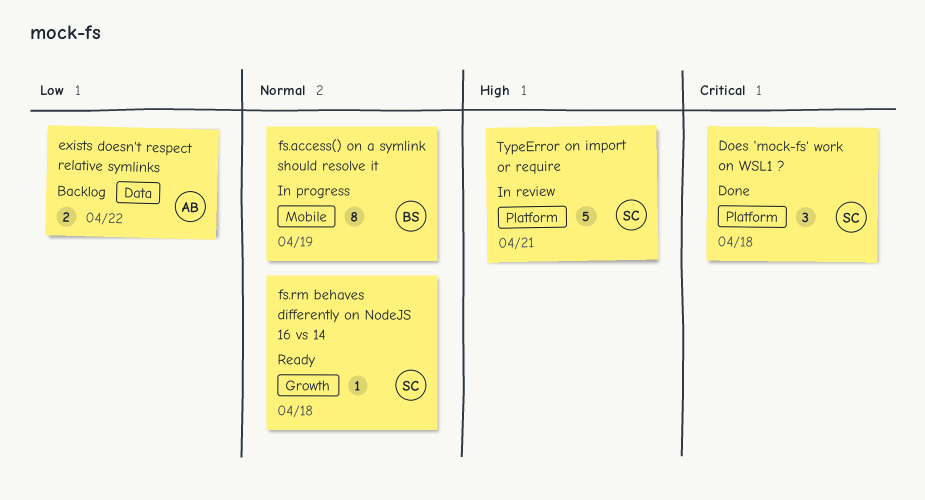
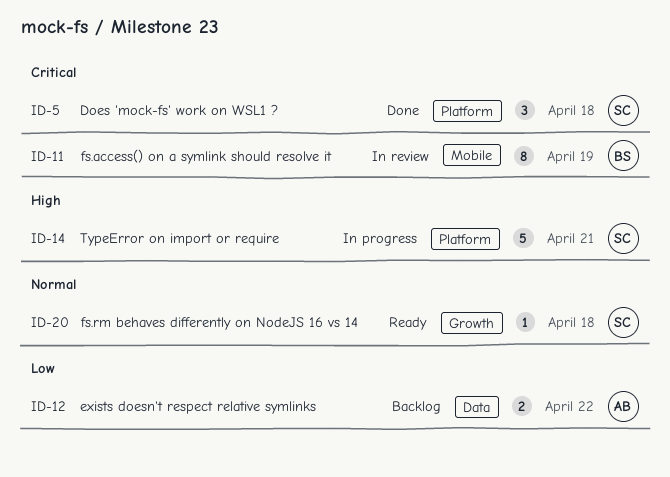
fs.access() on a symlink should resolve it, status: In progress -> In review
fs.access() on a symlink should resolve it, priority: Normal -> Critical
TypeError on import or require, status: In review -> In progress

